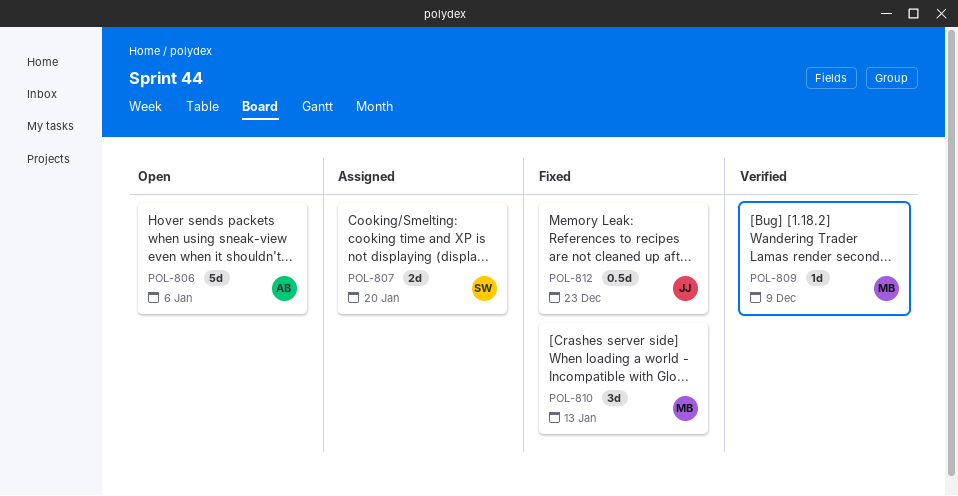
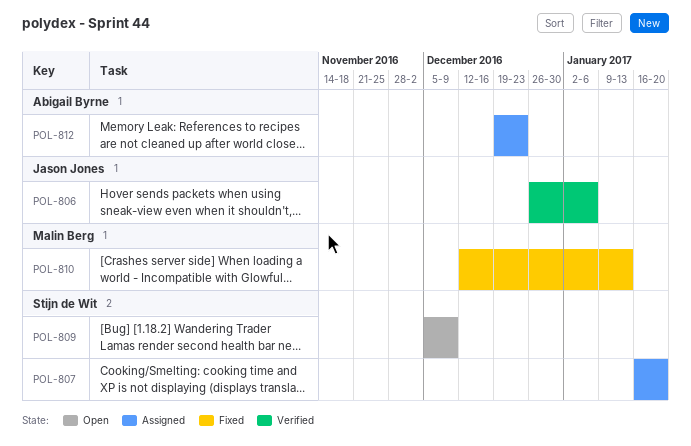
POL-806, status: Open -> Verified
POL-806, owner: Abigail Byrne -> Jason Jones
POL-809, status: Verified -> Open
POL-809, owner: Malin Berg -> Stijn de Wit
POL-812, status: Fixed -> Assigned
POL-812, owner: Jason Jones -> Abigail Byrne

